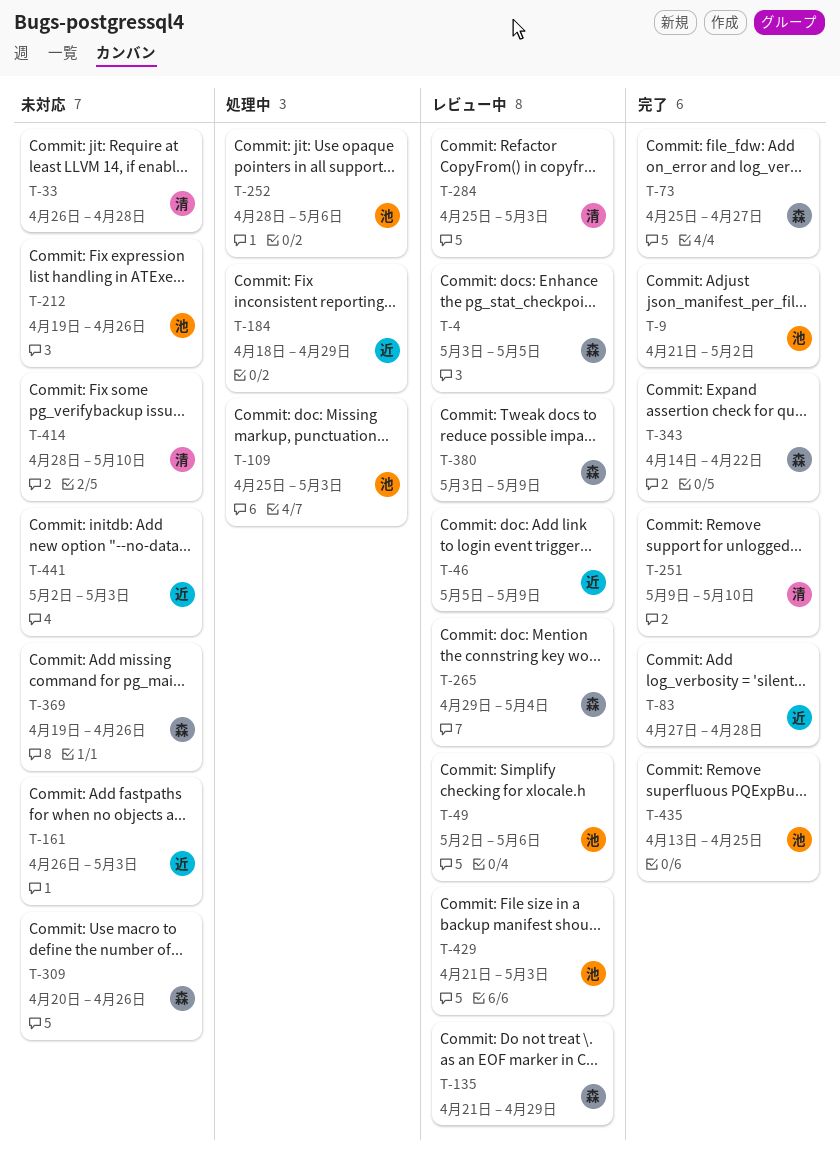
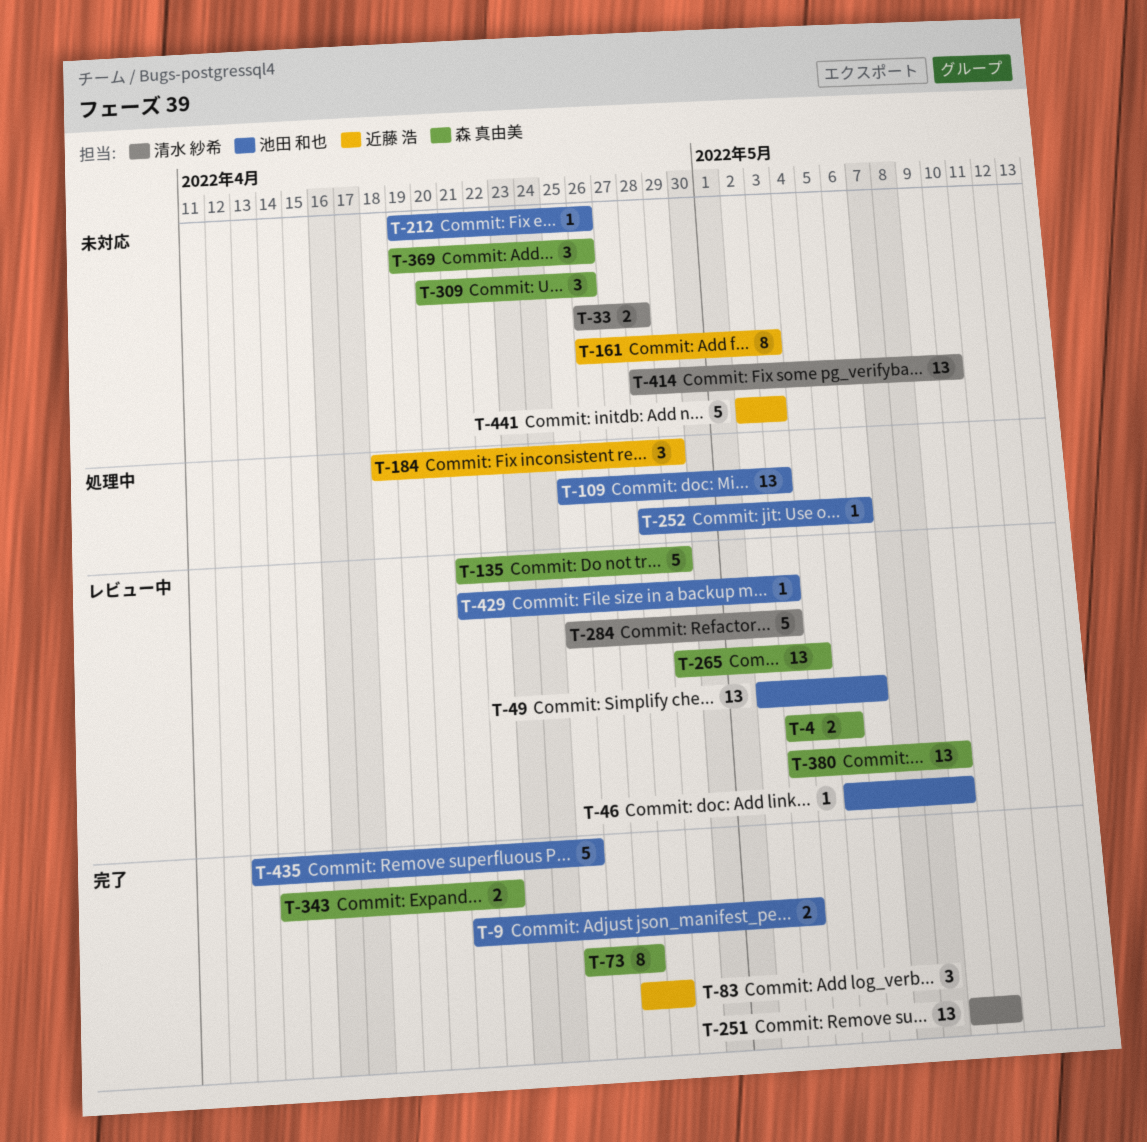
T-9, due: May 2 -> May 3
T-46, owner: 近藤 浩 -> 池田 和也

